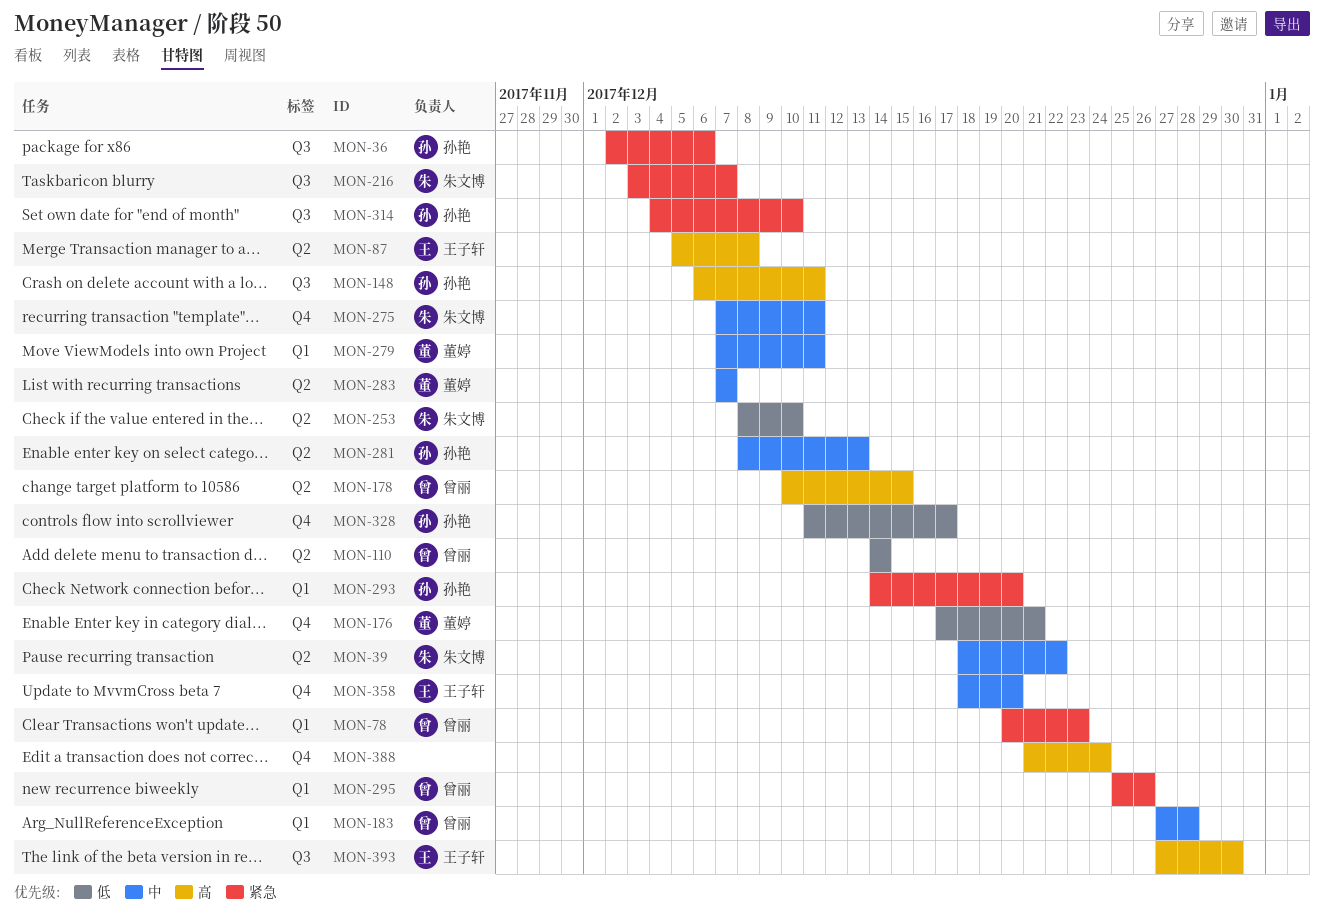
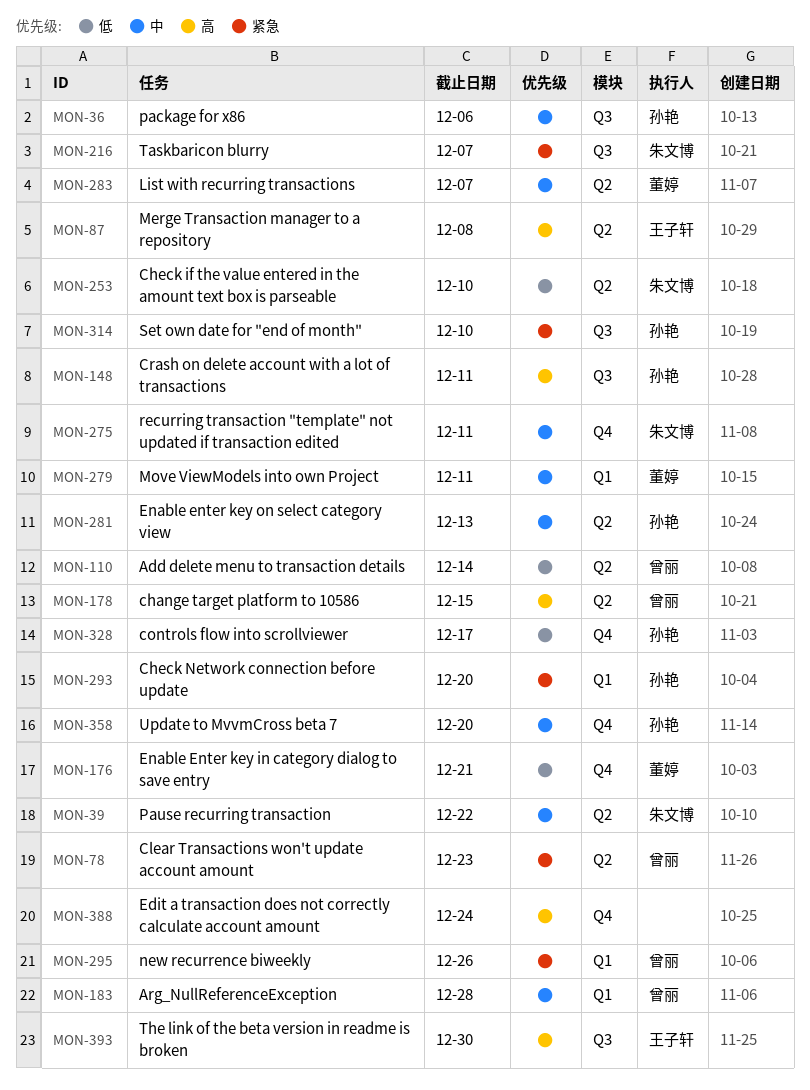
MON-36, priority: 紧急 -> 中
MON-78, label: Q1 -> Q2
MON-358, owner: 王子轩 -> 孙艳

